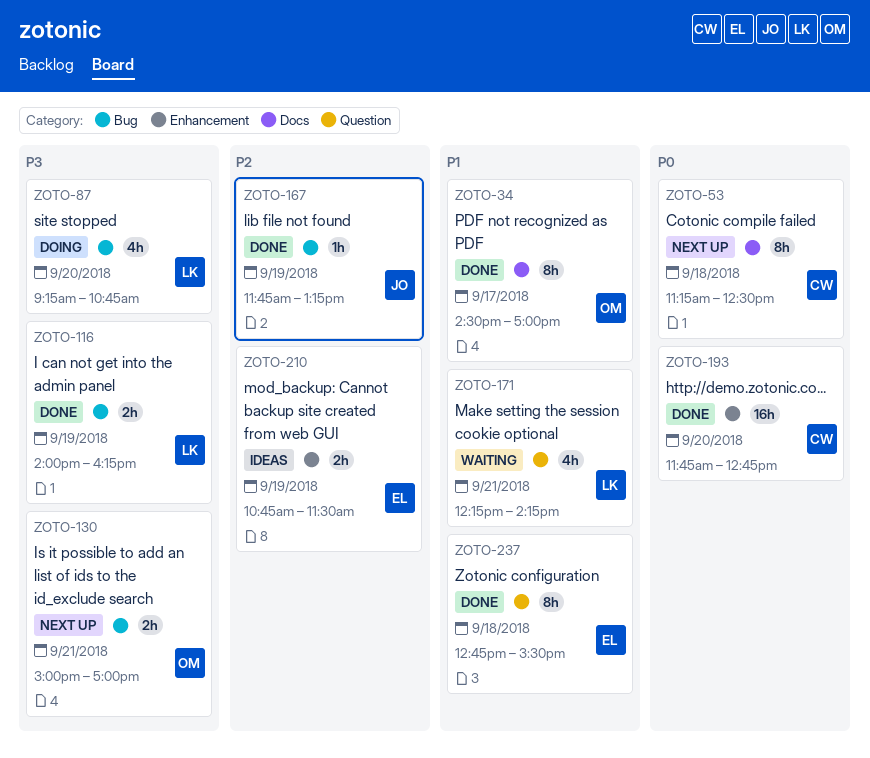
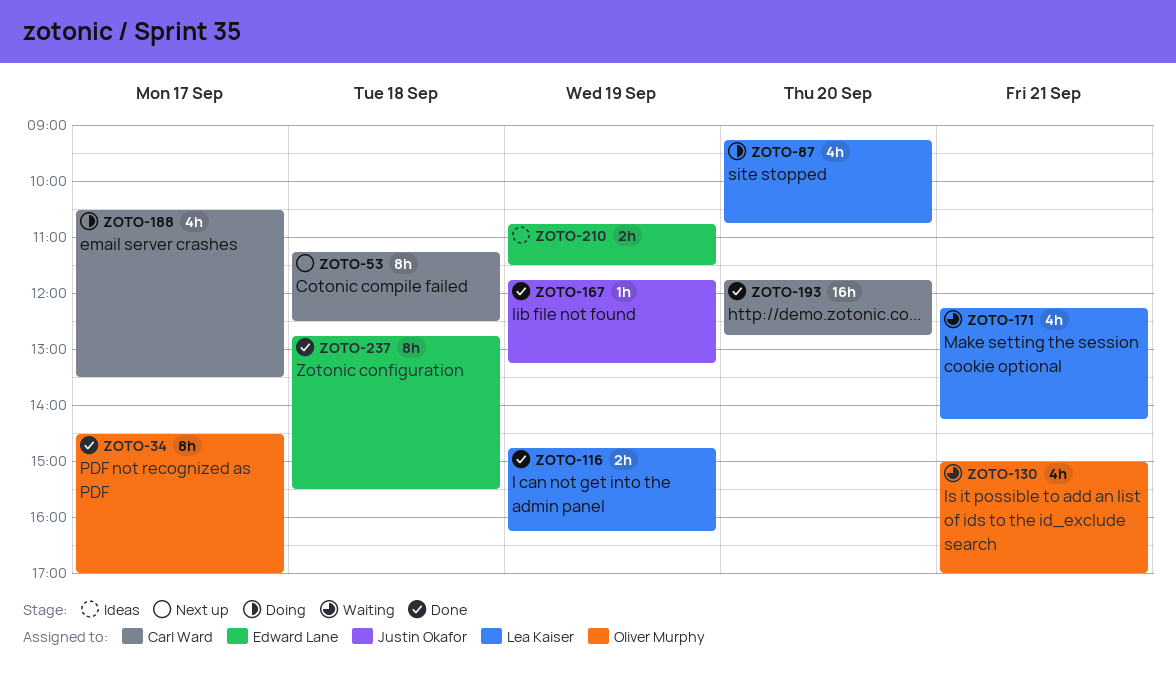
ZOTO-116, begins: 14:00 -> 14:45
ZOTO-130, status: Next up -> Waiting
ZOTO-130, estimate: 2h -> 4h
ZOTO-188: none -> present

